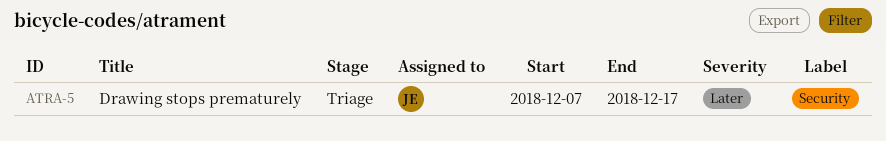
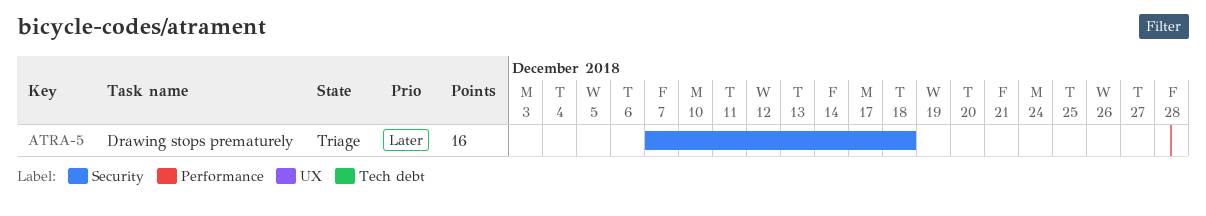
ATRA-5, due: Dec 17 -> Dec 18

